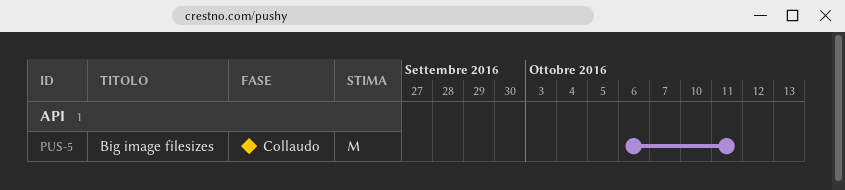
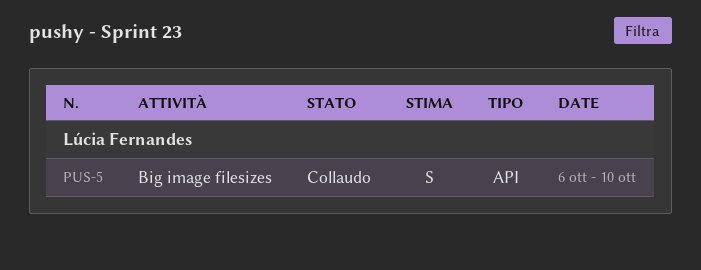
PUS-5, estimate: M -> S
PUS-5, due: Oct 11 -> Oct 10

